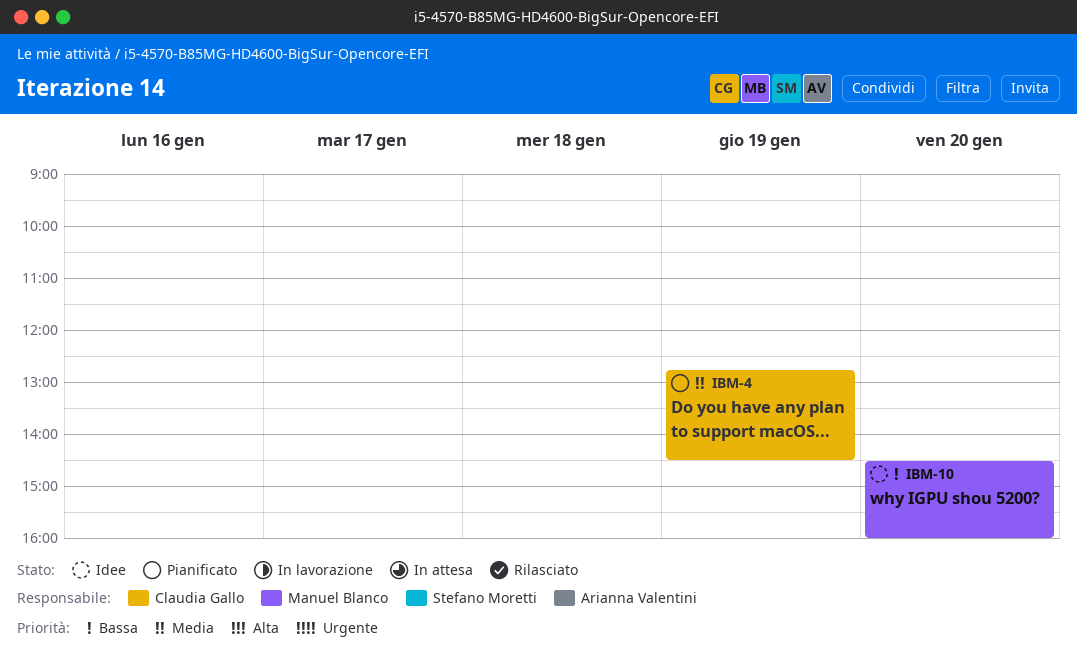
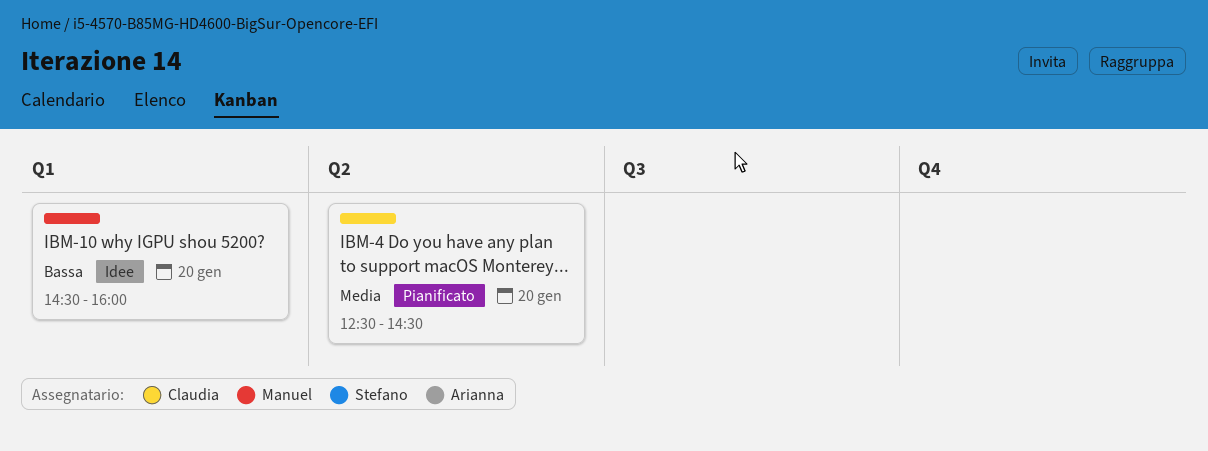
IBM-4, day: Jan 19 -> Jan 20
IBM-4, begins: 12:45 -> 12:30

